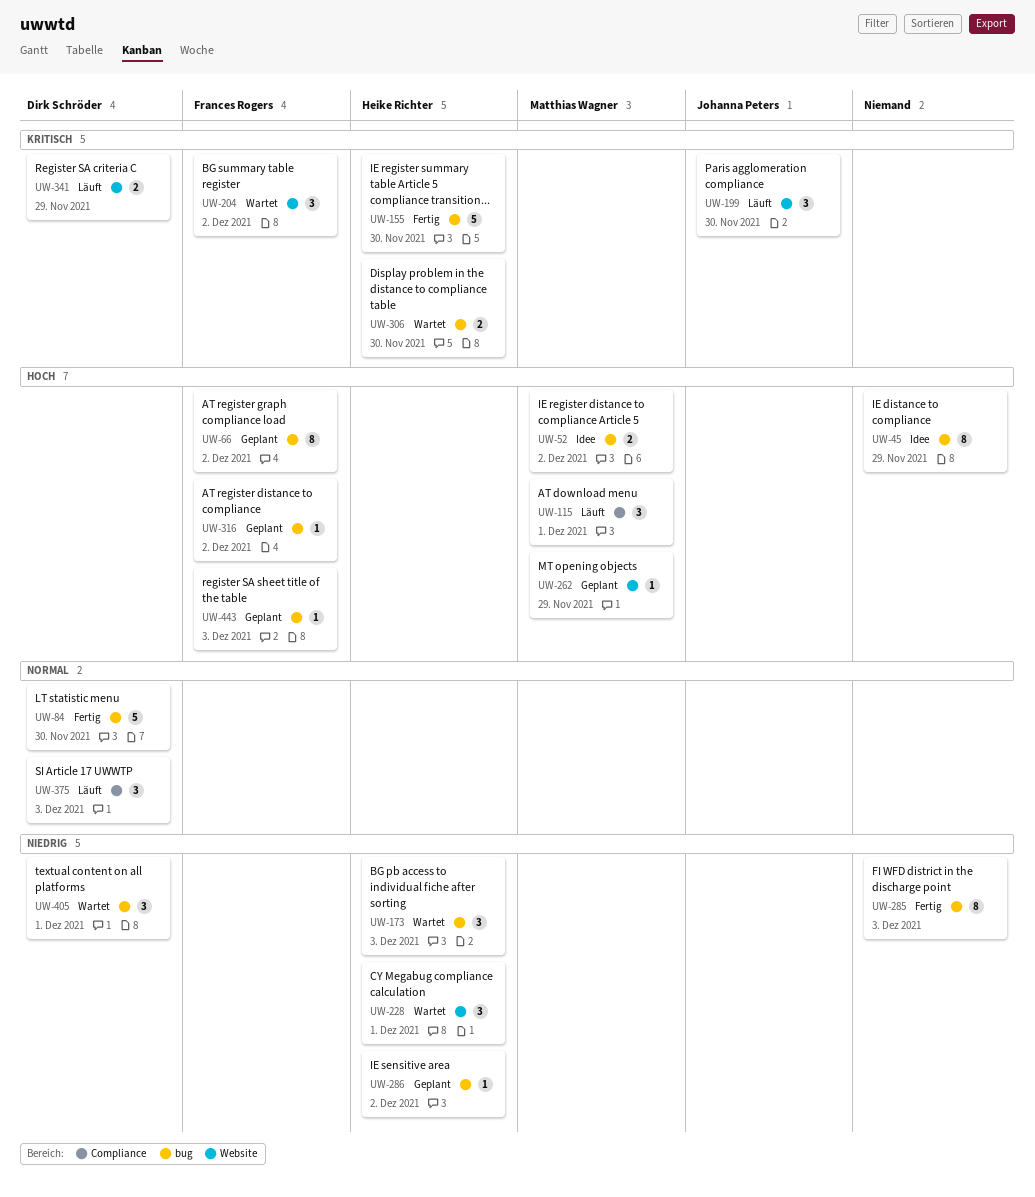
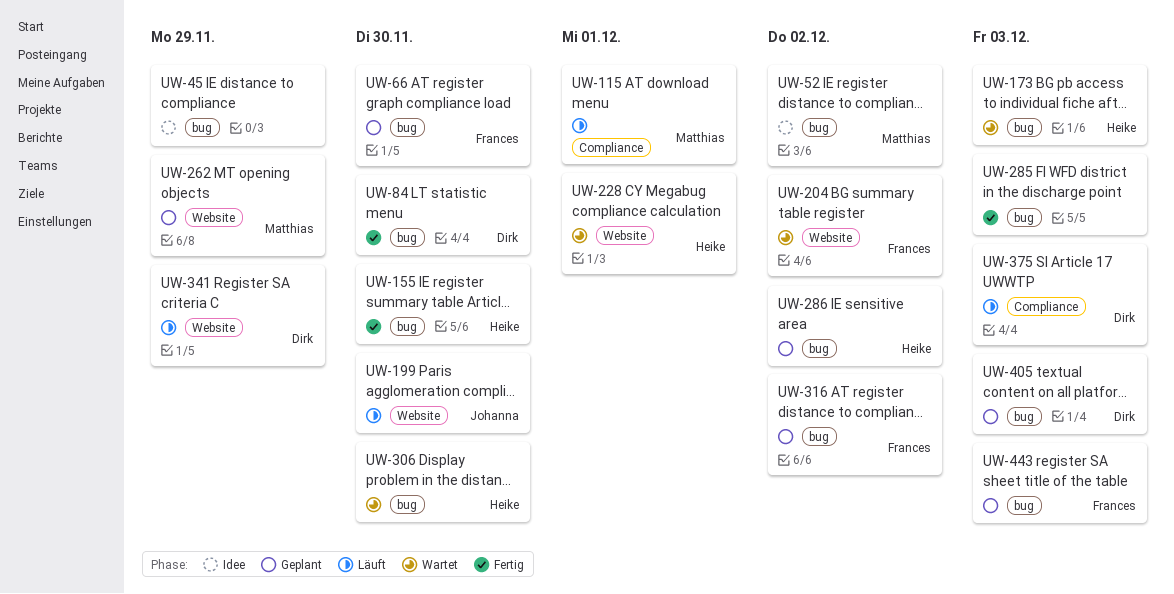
UW-66, due: Dec 2 -> Nov 30
UW-405, status: Wartet -> Geplant
UW-405, due: Dec 1 -> Dec 3

